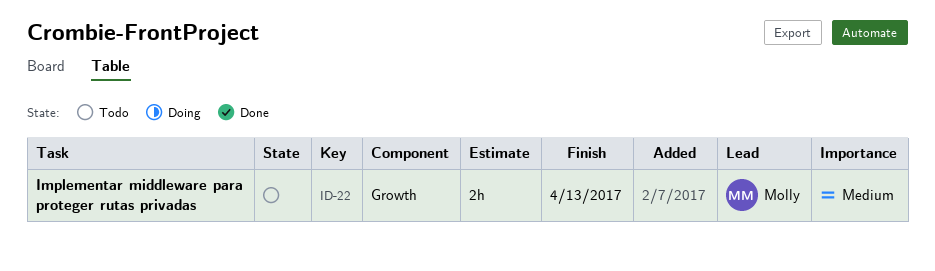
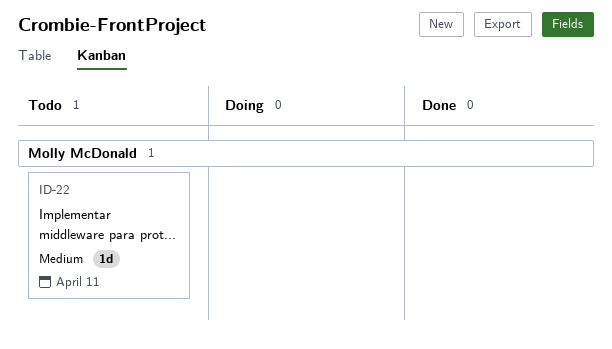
ID-22, estimate: 2h -> 1d
ID-22, due: Apr 13 -> Apr 11

